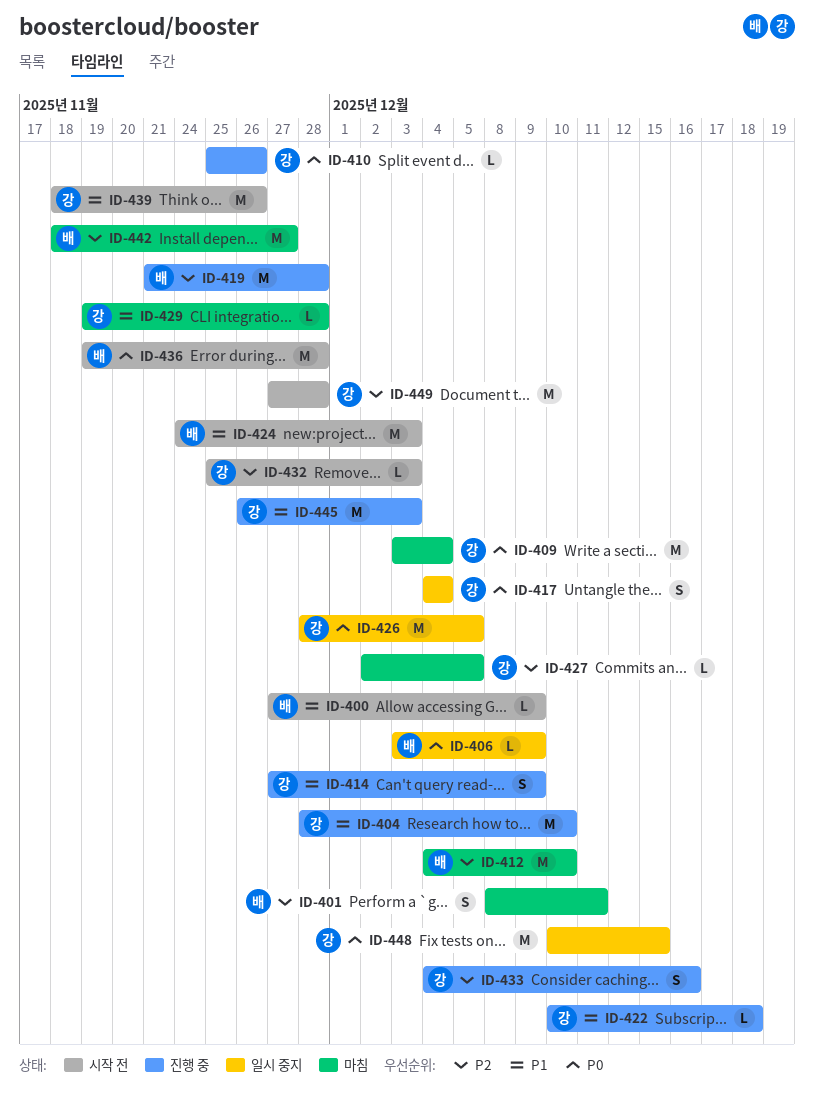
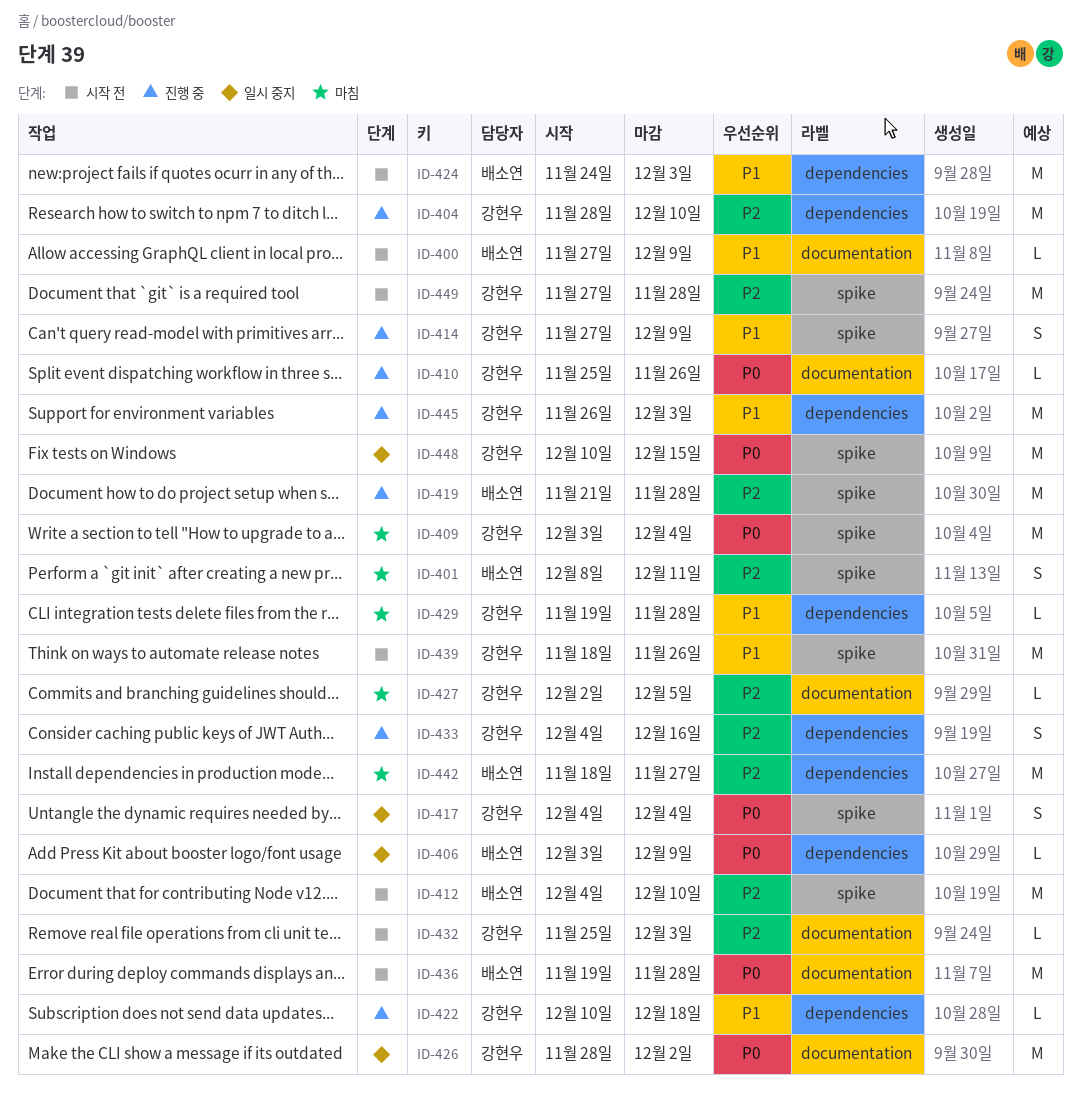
ID-404, priority: P1 -> P2
ID-412, status: 마침 -> 시작 전
ID-426, due: Dec 5 -> Dec 2

